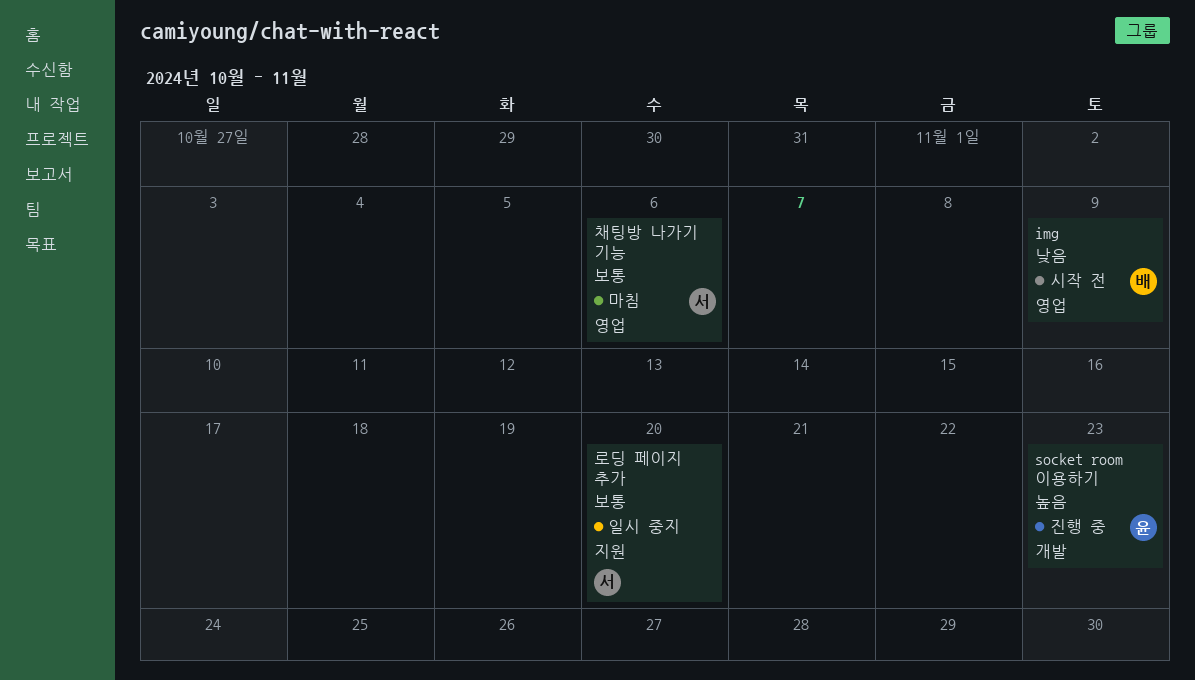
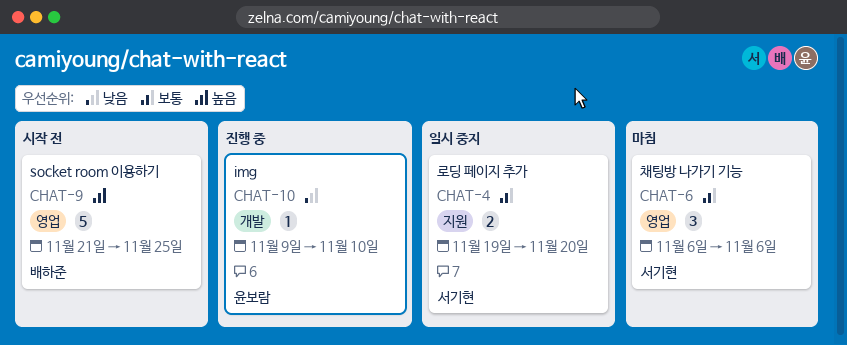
img, status: 시작 전 -> 진행 중
img, owner: 배하준 -> 윤보람
img, label: 영업 -> 개발
img, due: Nov 9 -> Nov 10
socket room 이용하기, status: 진행 중 -> 시작 전
socket room 이용하기, owner: 윤보람 -> 배하준
socket room 이용하기, label: 개발 -> 영업
socket room 이용하기, due: Nov 23 -> Nov 25

